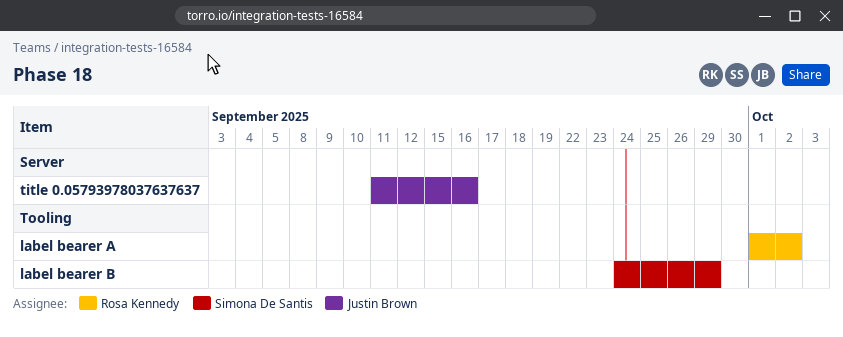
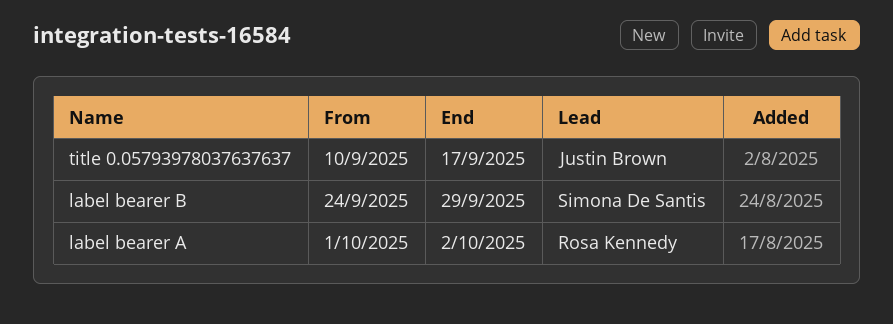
title 0.05793978037637637, start: Sep 11 -> Sep 10
title 0.05793978037637637, due: Sep 16 -> Sep 17

